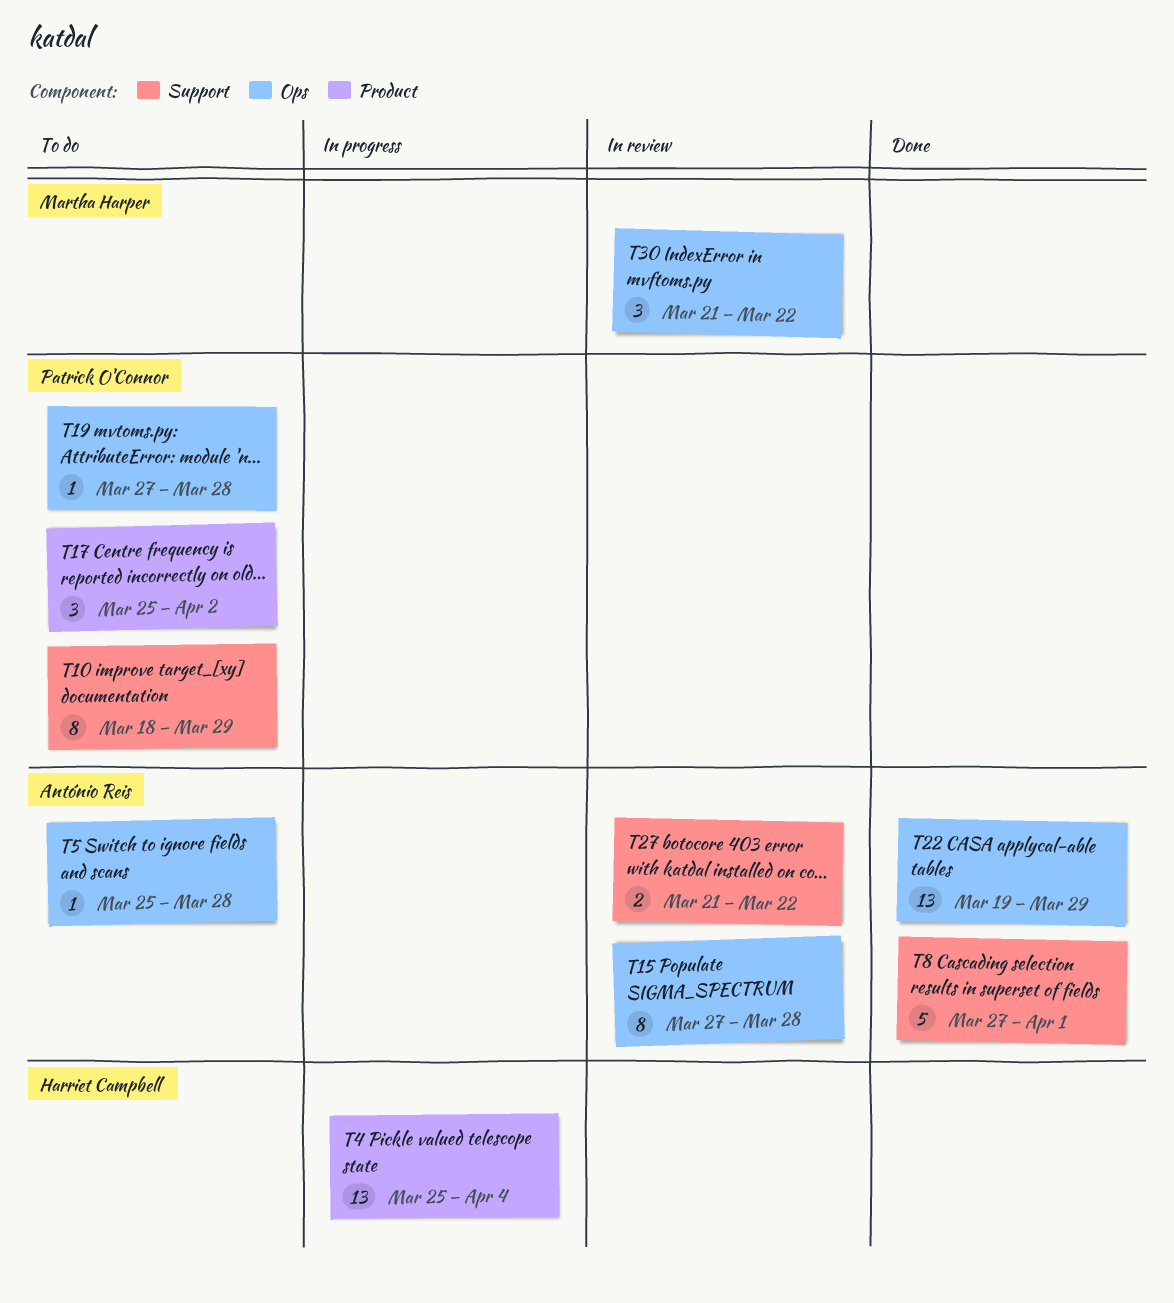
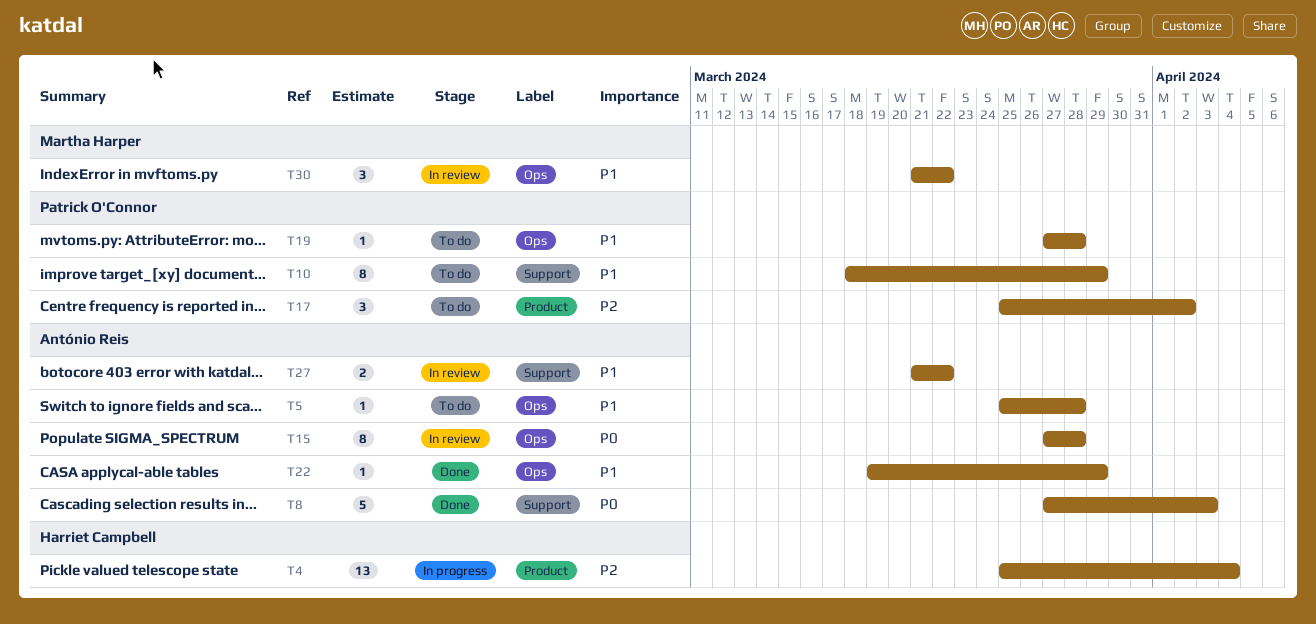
T8, due: Apr 1 -> Apr 3
T22, estimate: 13 -> 1

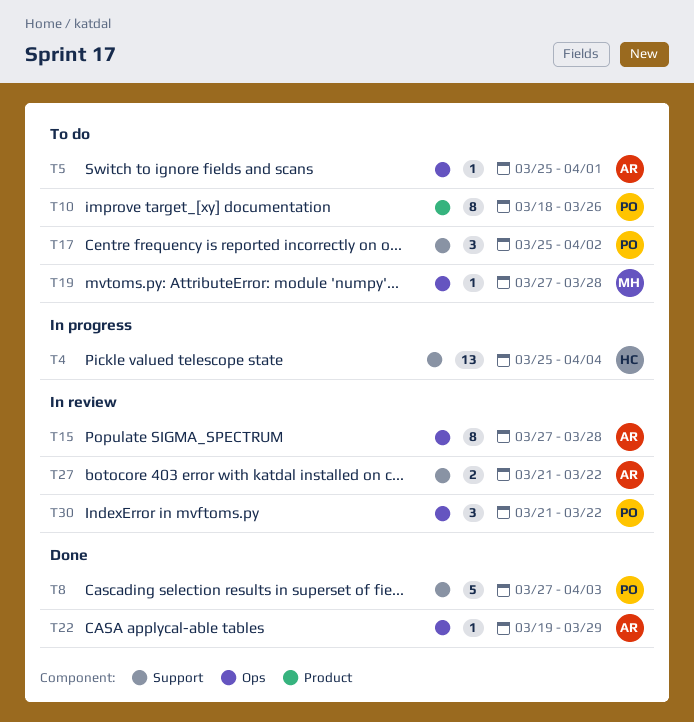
T4, label: Product -> Support
T5, due: Mar 28 -> Apr 1
T8, owner: António Reis -> Patrick O'Connor
T10, label: Support -> Product
T10, due: Mar 29 -> Mar 26
T17, label: Product -> Support
T19, owner: Patrick O'Connor -> Martha Harper
T30, owner: Martha Harper -> Patrick O'Connor

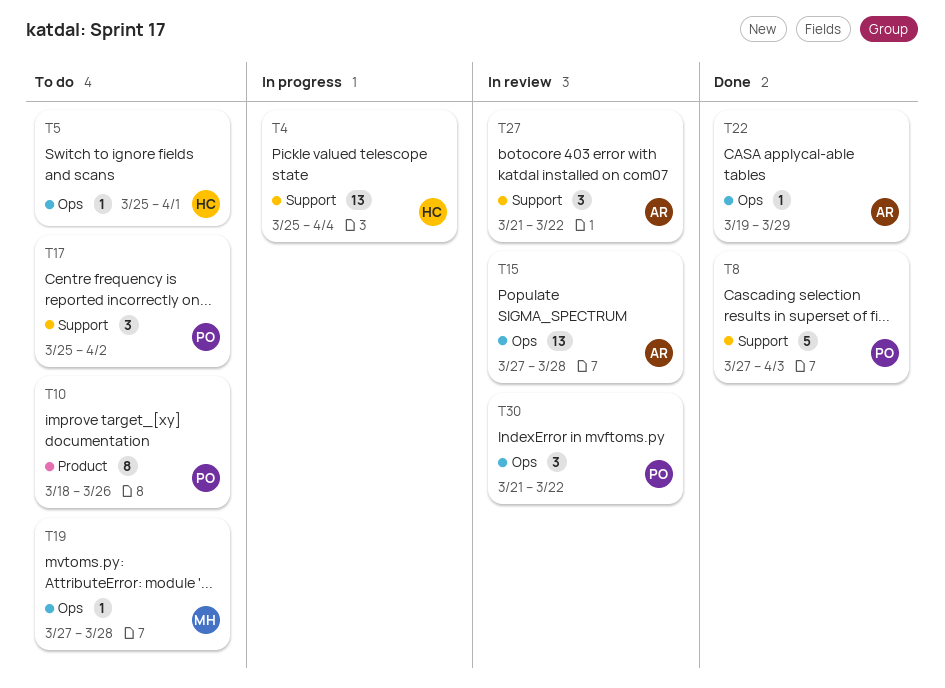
T5, owner: AR -> HC
T15, estimate: 8 -> 13
T27, estimate: 2 -> 3

